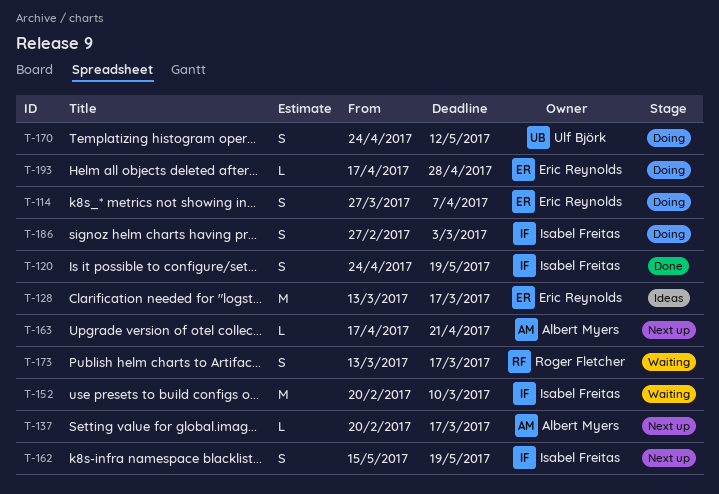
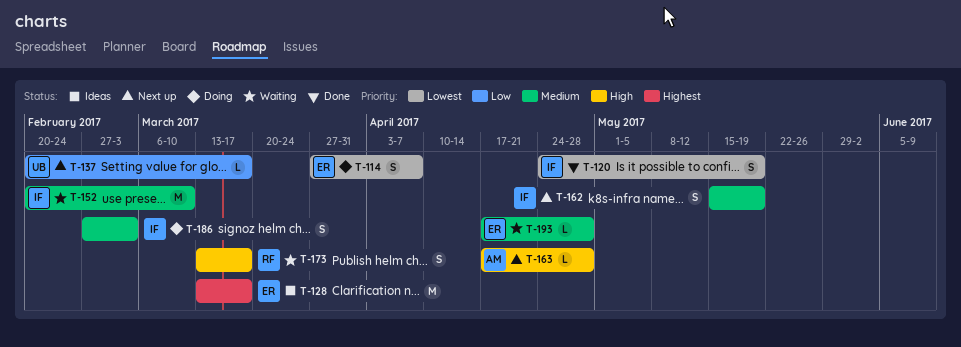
T-137, owner: Albert Myers -> Ulf Björk
T-163, due: Apr 21 -> Apr 28
T-170: present -> none
T-193, status: Doing -> Waiting

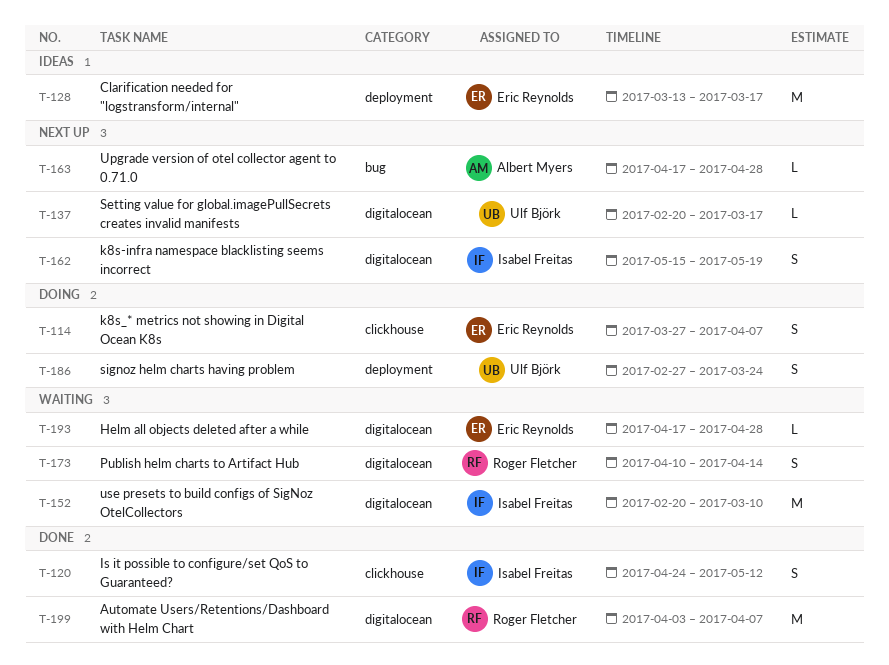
T-120, due: May 19 -> May 12
T-173, start: Mar 13 -> Apr 10
T-173, due: Mar 17 -> Apr 14
T-186, owner: Isabel Freitas -> Ulf Björk
T-186, due: Mar 3 -> Mar 24
T-199: none -> present

